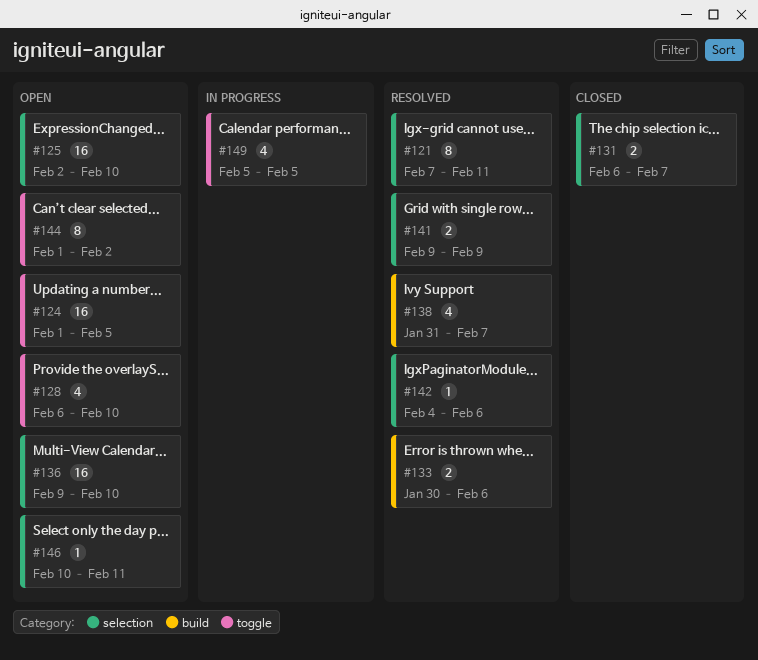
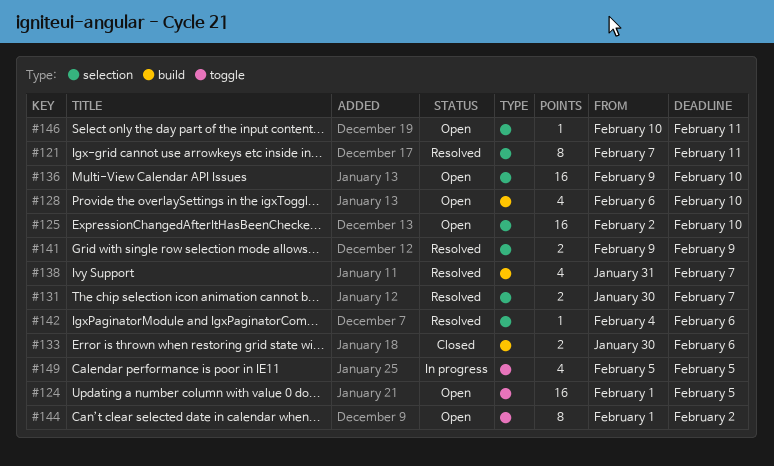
#128, label: toggle -> build
#131, status: Closed -> Resolved
#131, start: Feb 6 -> Jan 30
#133, status: Resolved -> Closed

